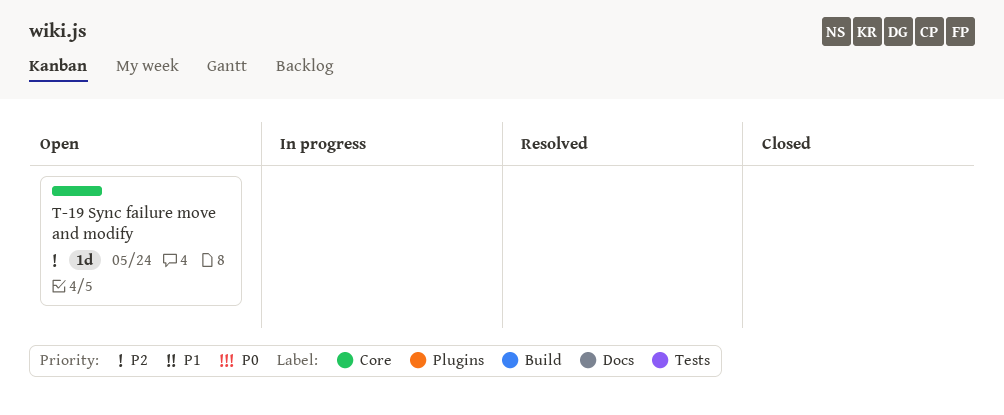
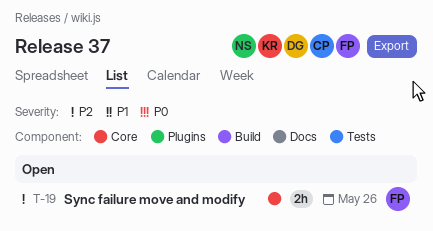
T-19, estimate: 1d -> 2h
T-19, due: May 24 -> May 26

